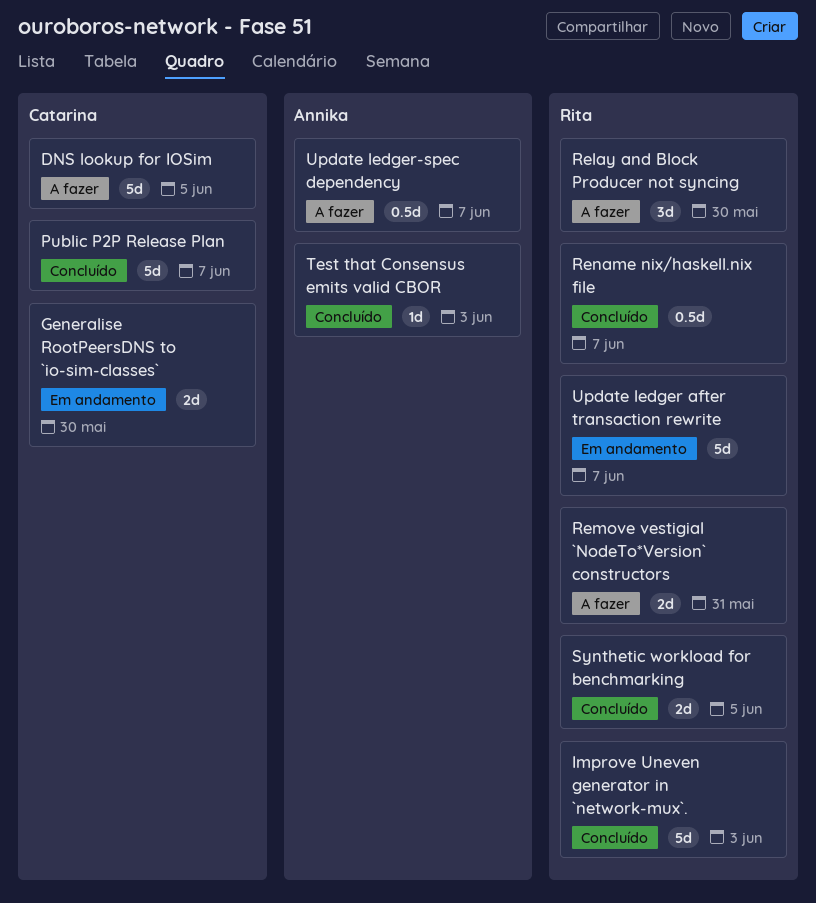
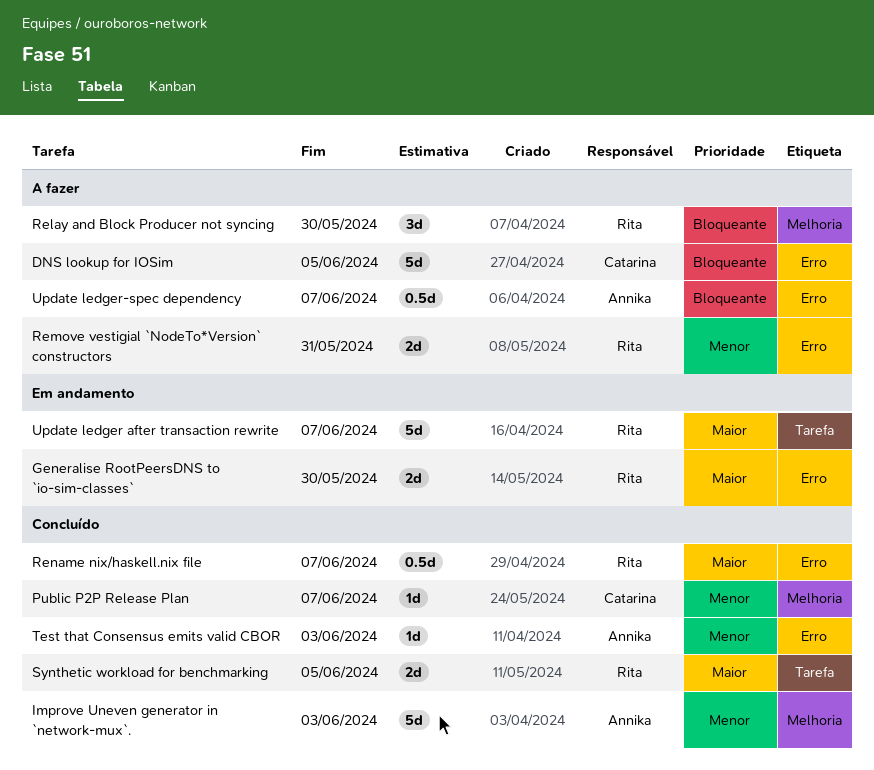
Generalise RootPeersDNS to `io-sim-classes`, owner: Catarina -> Rita
Improve Uneven generator in `network-mux`., owner: Rita -> Annika
Public P2P Release Plan, estimate: 5d -> 1d

